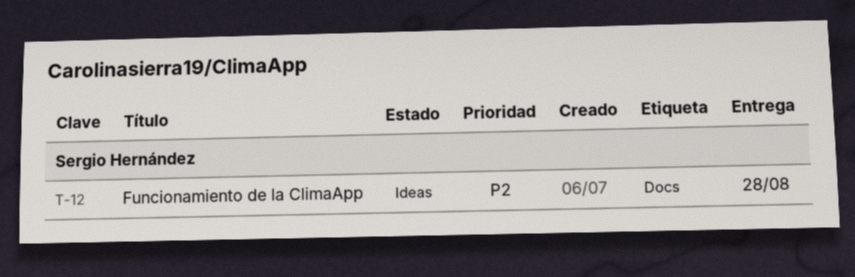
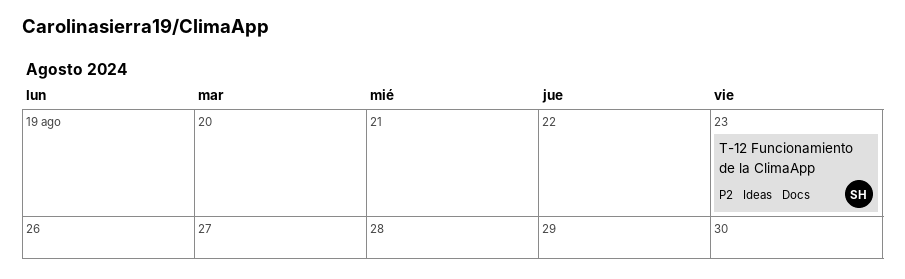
T-12, due: Aug 28 -> Aug 23

